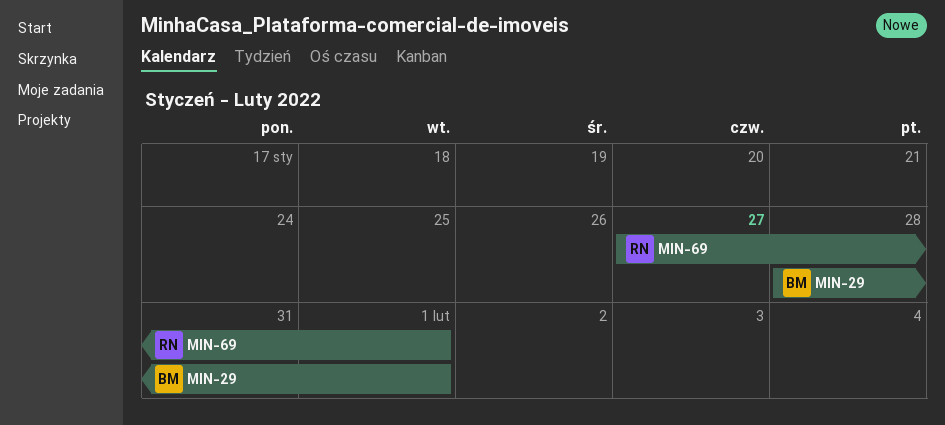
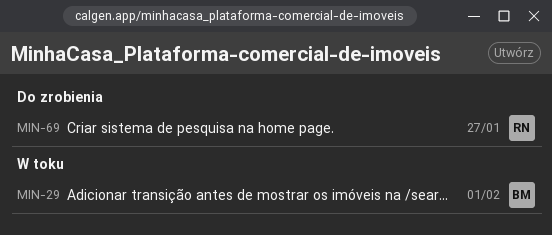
MIN-69, due: Feb 1 -> Jan 27

